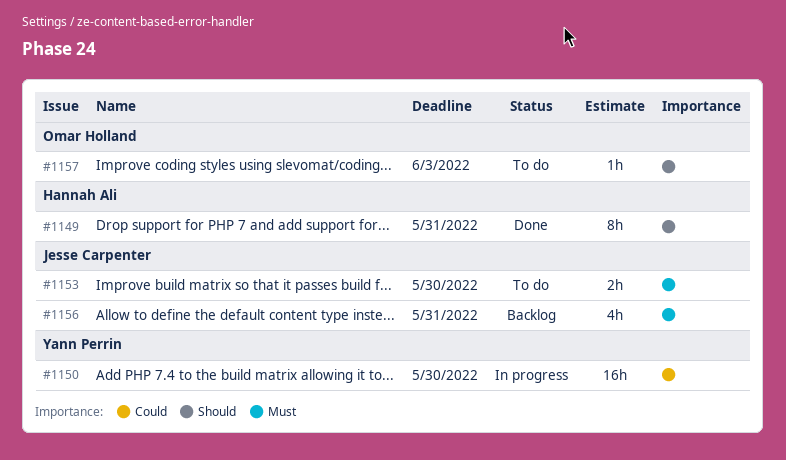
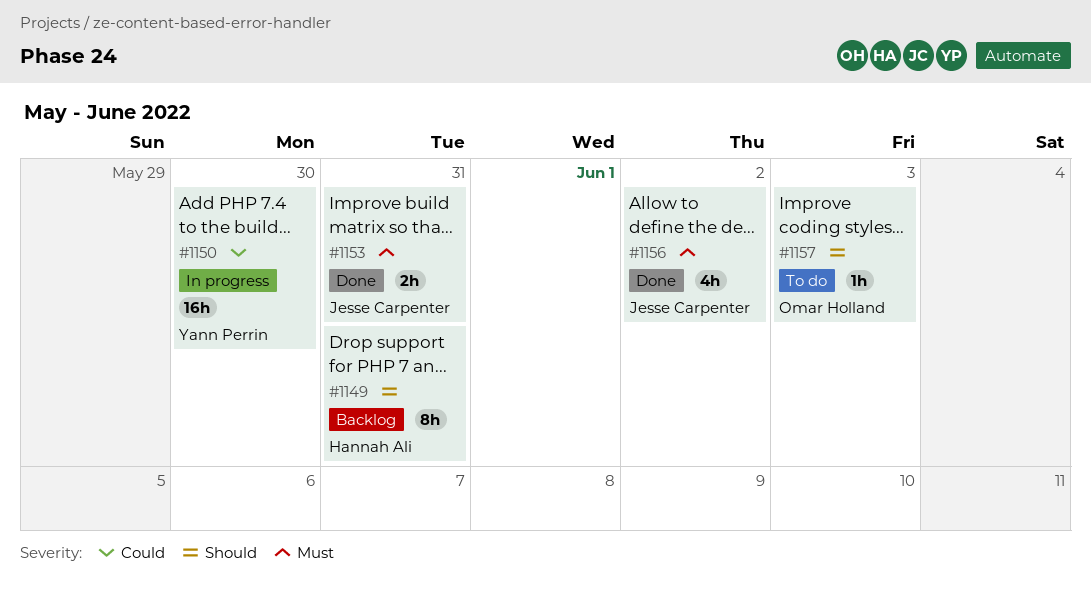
#1149, status: Done -> Backlog
#1153, status: To do -> Done
#1153, due: May 30 -> May 31
#1156, status: Backlog -> Done
#1156, due: May 31 -> Jun 2

